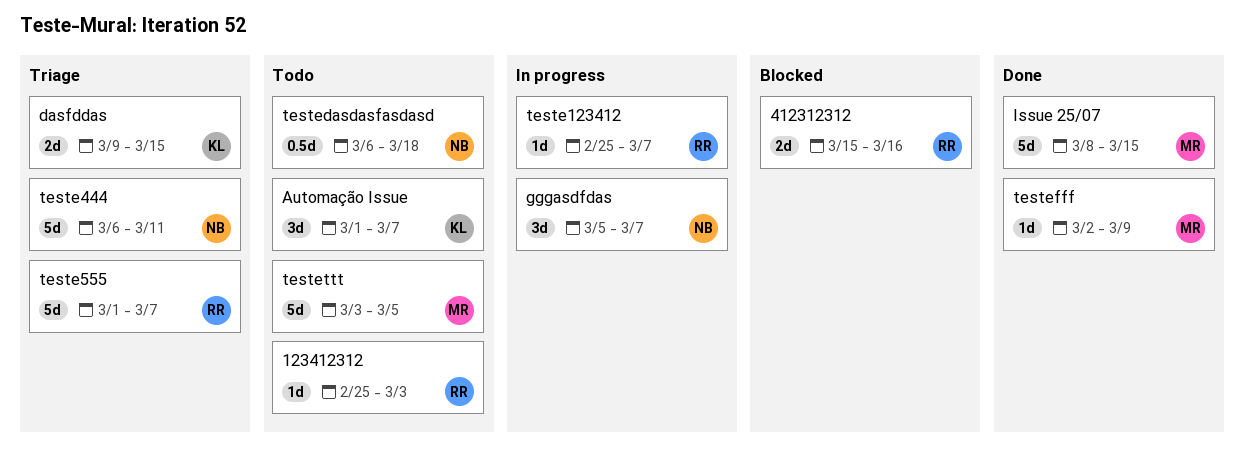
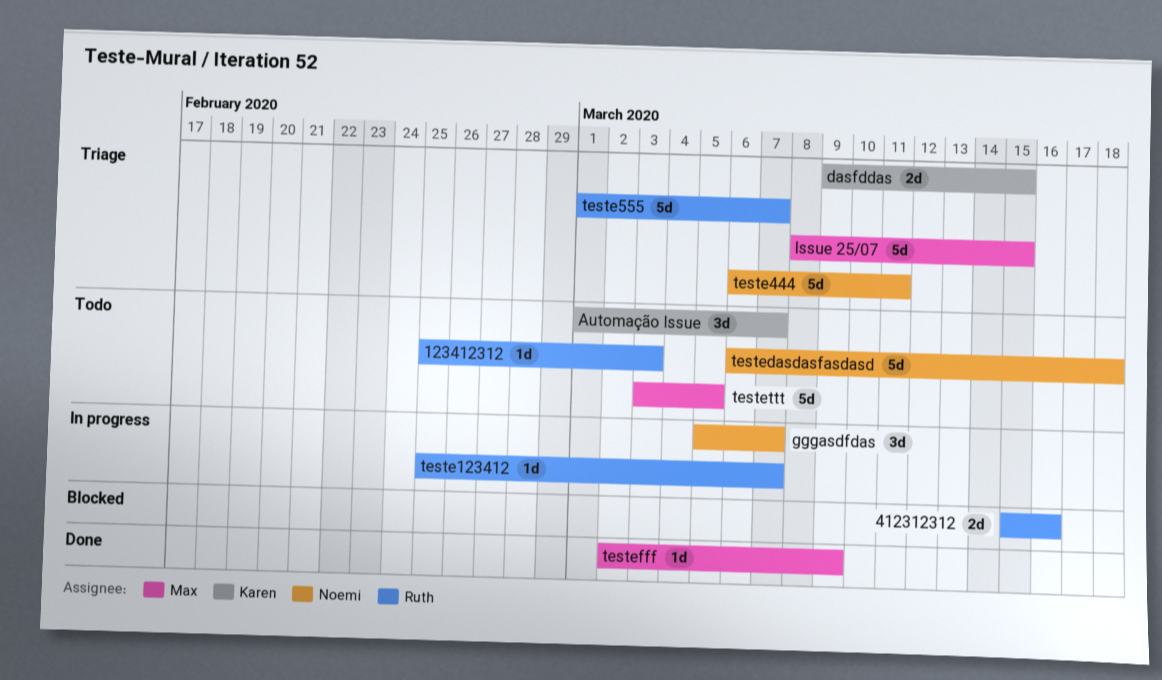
Issue 25/07, status: Done -> Triage
testedasdasfasdasd, estimate: 0.5d -> 5d

